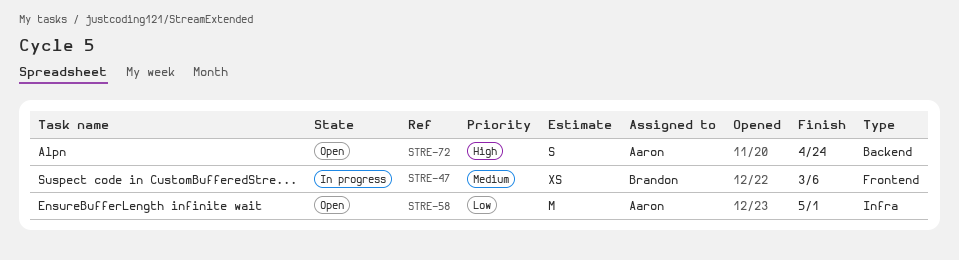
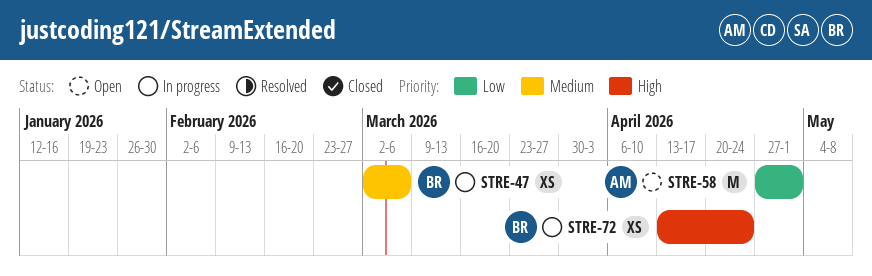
STRE-72, status: Open -> In progress
STRE-72, owner: Aaron -> Brandon
STRE-72, estimate: S -> XS

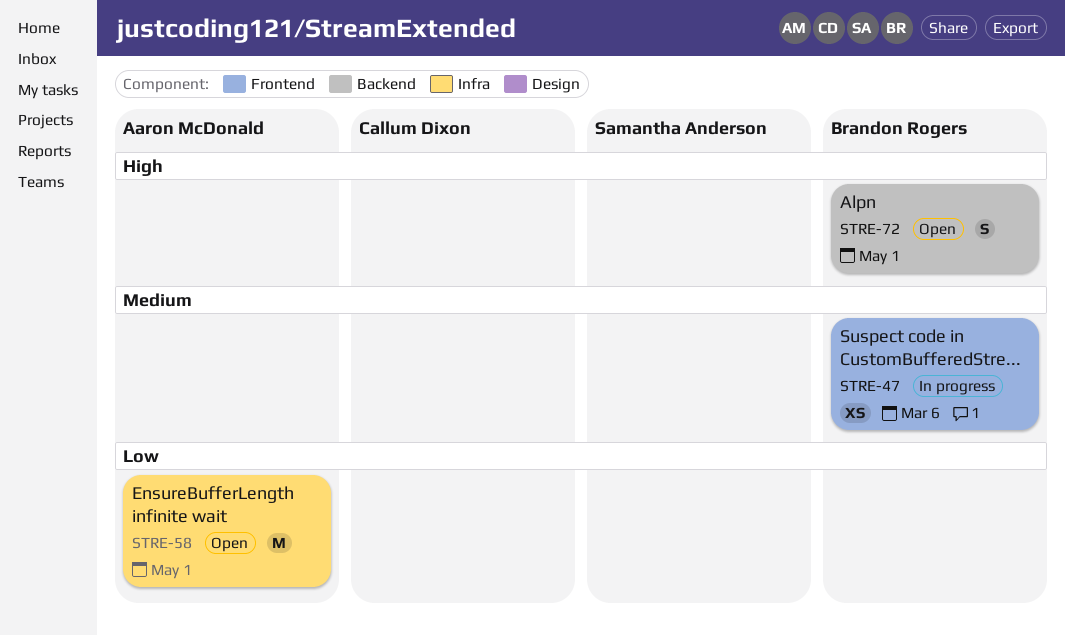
STRE-72, status: In progress -> Open
STRE-72, estimate: XS -> S
STRE-72, due: Apr 24 -> May 1

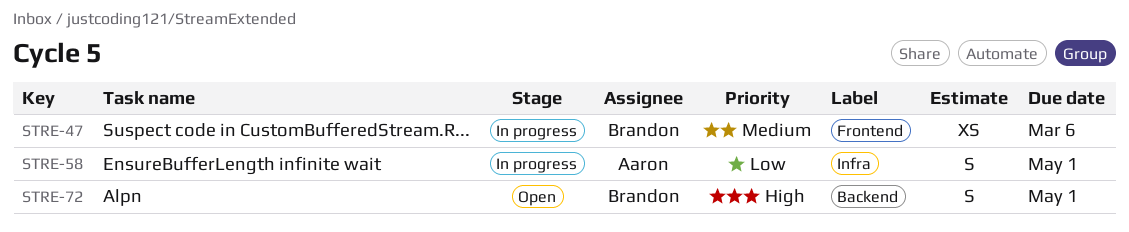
STRE-58, status: Open -> In progress
STRE-58, estimate: M -> S

